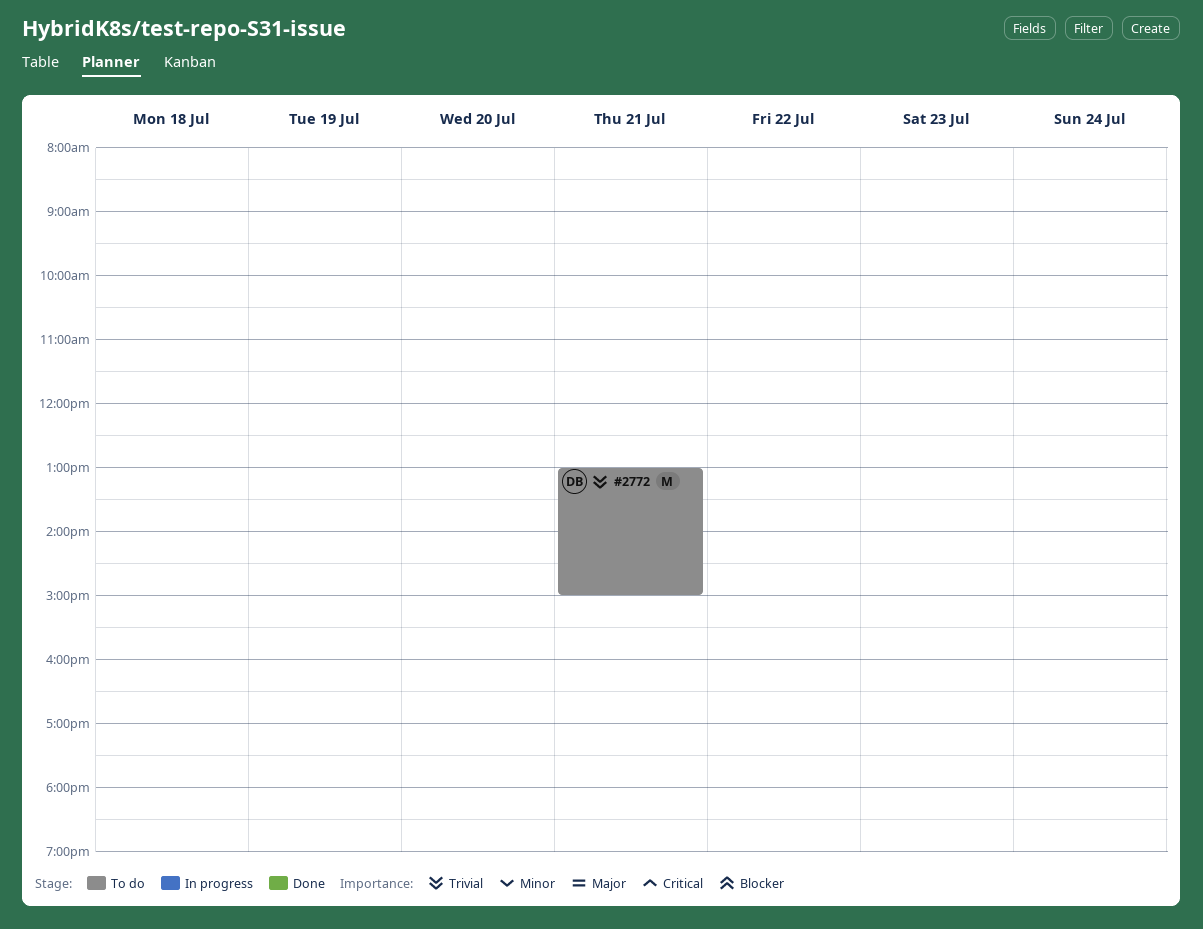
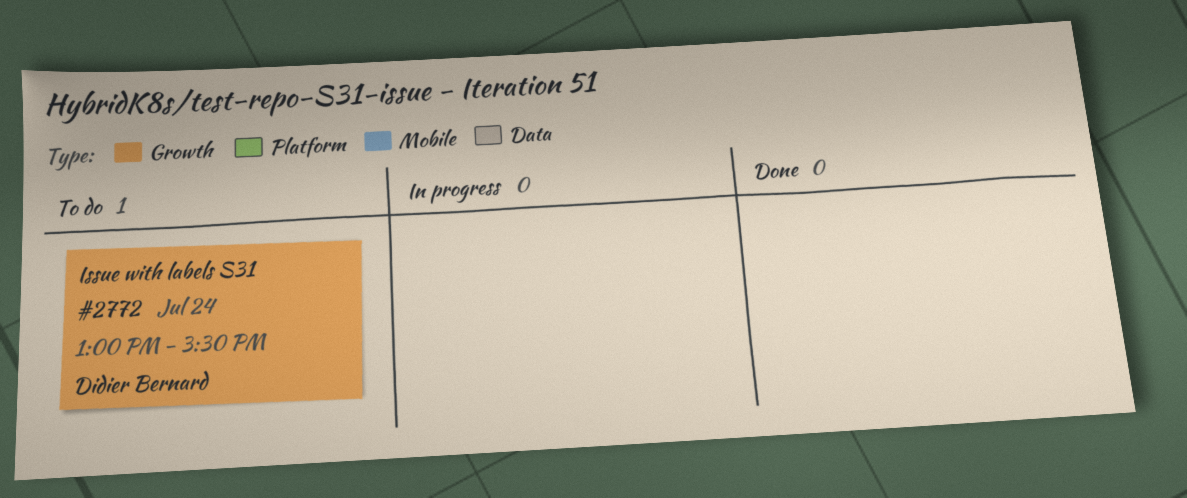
#2772, day: Jul 21 -> Jul 24
#2772, ends: 15:00 -> 15:30

